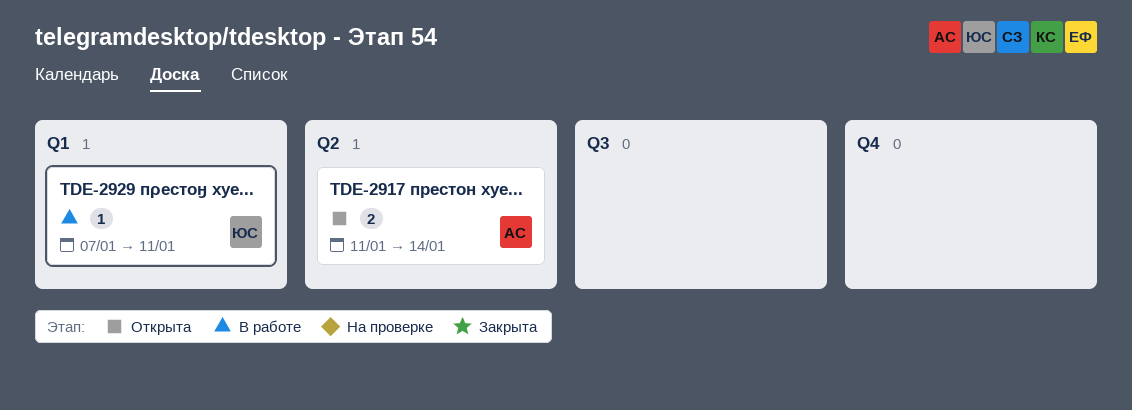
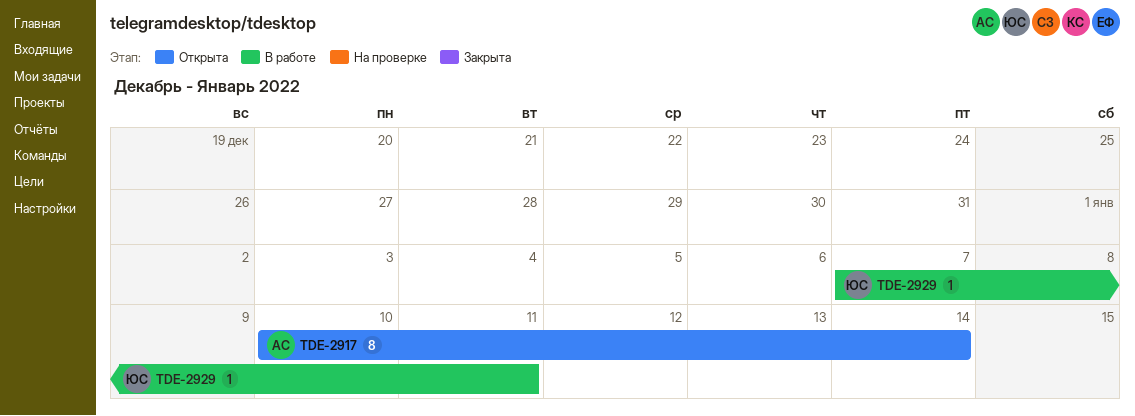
TDE-2917, estimate: 2 -> 8
TDE-2917, start: Jan 11 -> Jan 10

